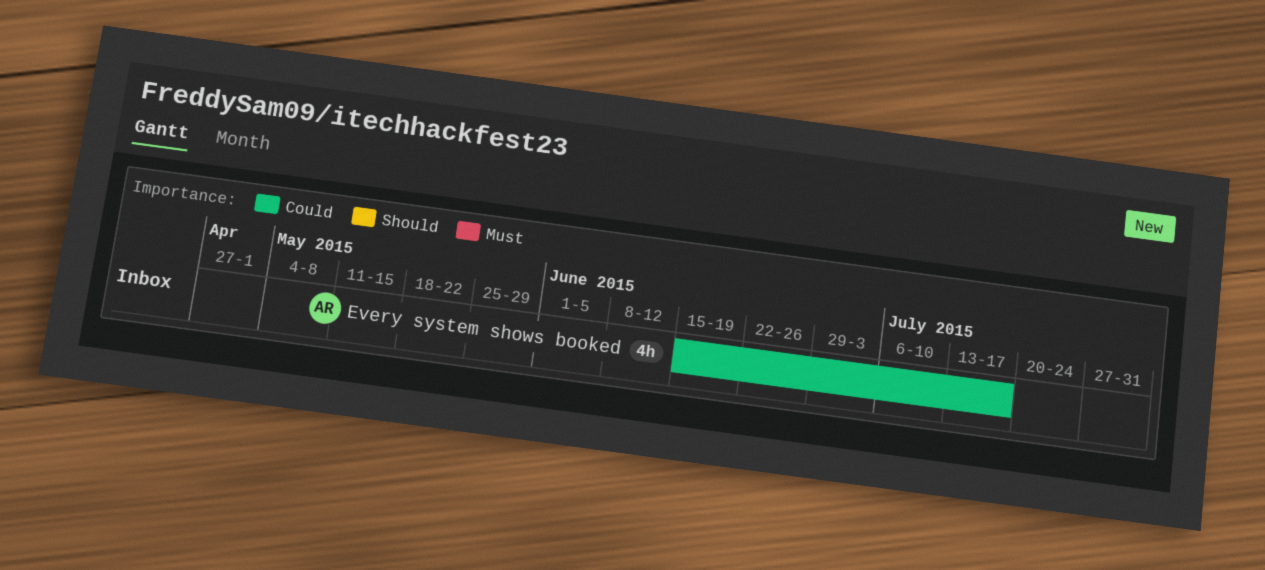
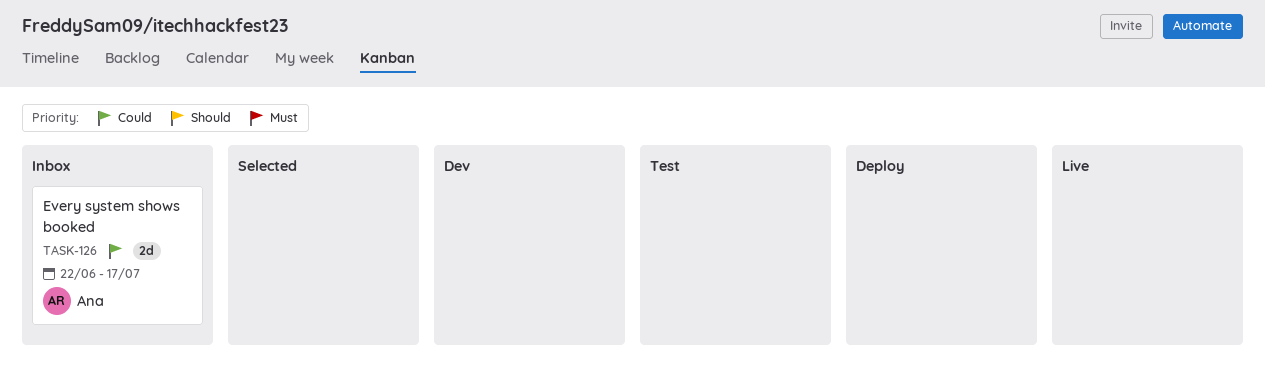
Every system shows booked, estimate: 4h -> 2d
Every system shows booked, start: Jun 15 -> Jun 22

